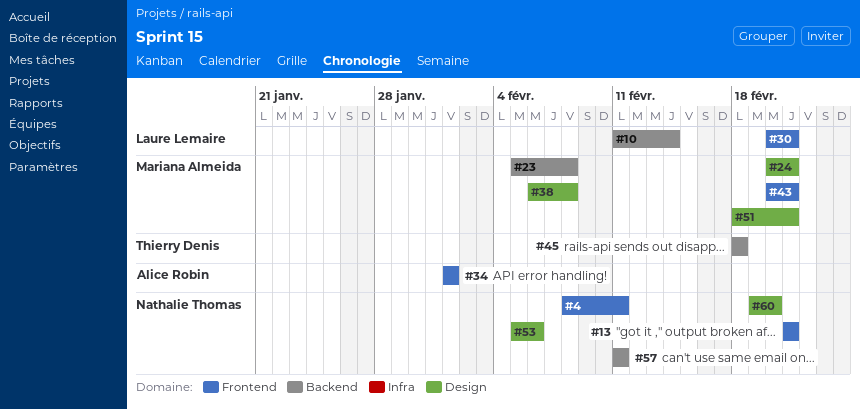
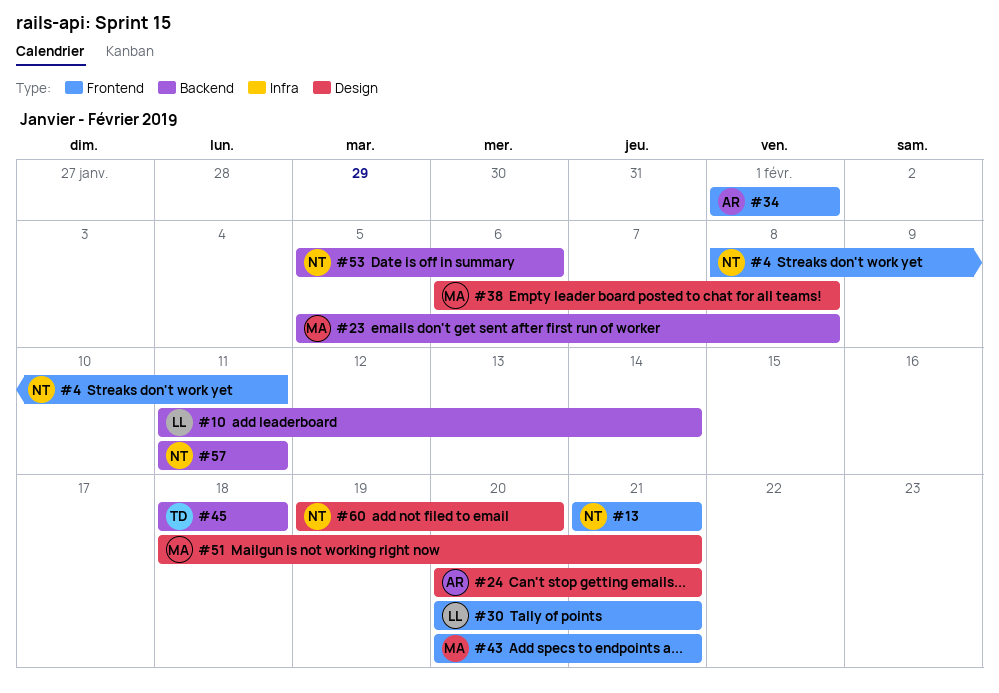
#24, owner: Mariana Almeida -> Alice Robin
#53, label: Design -> Backend

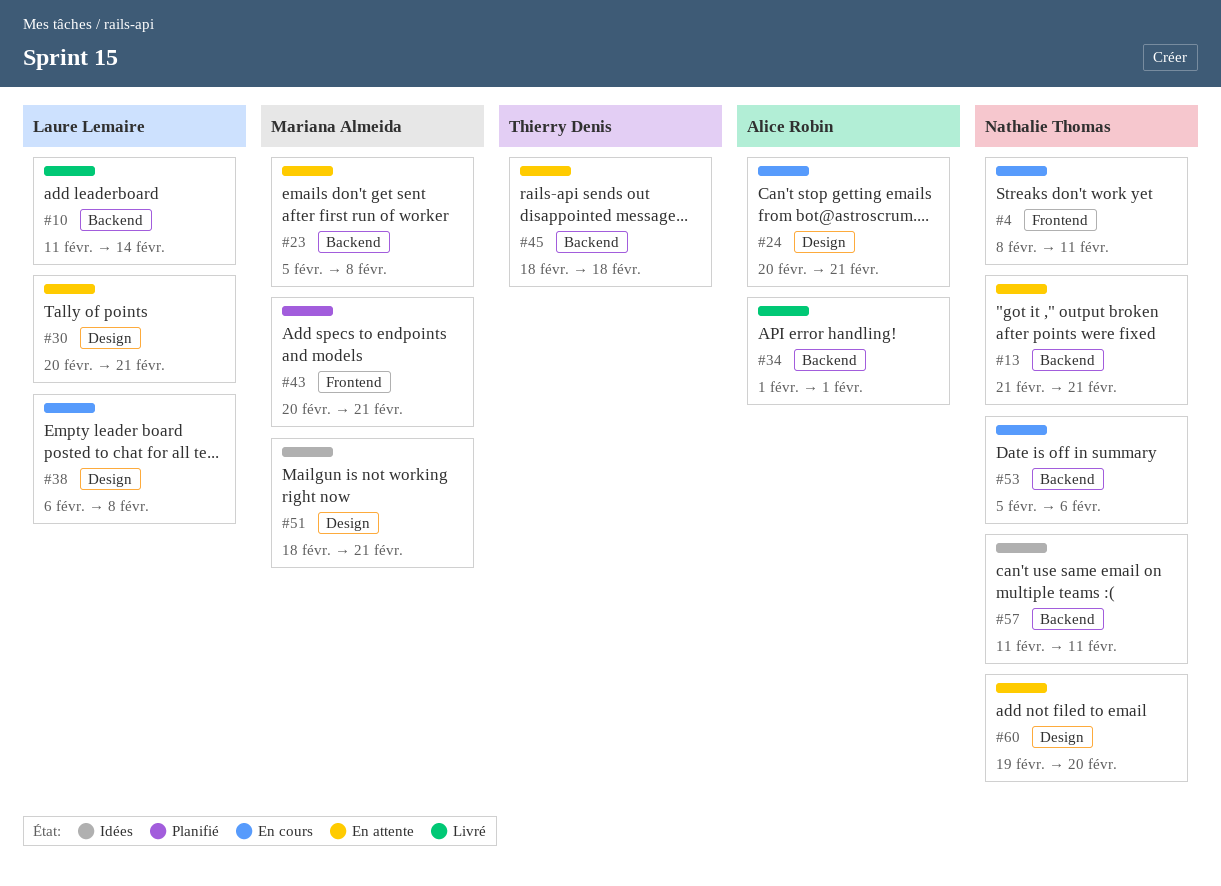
#13, label: Frontend -> Backend
#30, label: Frontend -> Design
#34, label: Frontend -> Backend
#38, owner: Mariana Almeida -> Laure Lemaire

